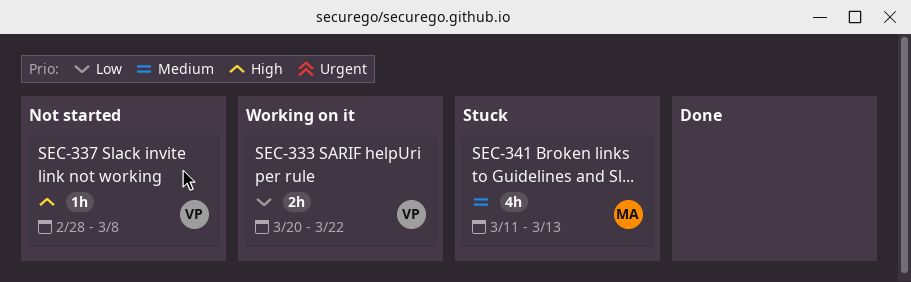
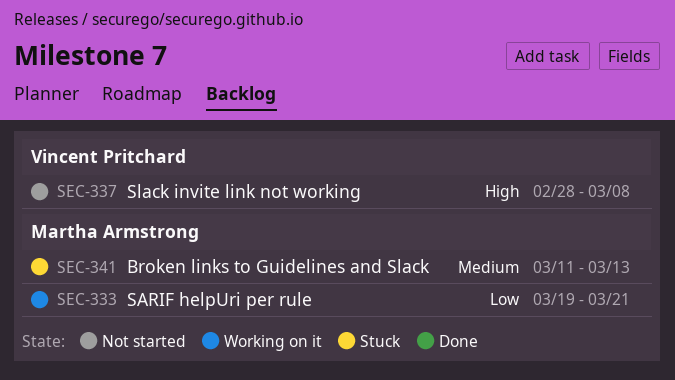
SEC-333, owner: Vincent Pritchard -> Martha Armstrong
SEC-333, start: Mar 20 -> Mar 19
SEC-333, due: Mar 22 -> Mar 21

